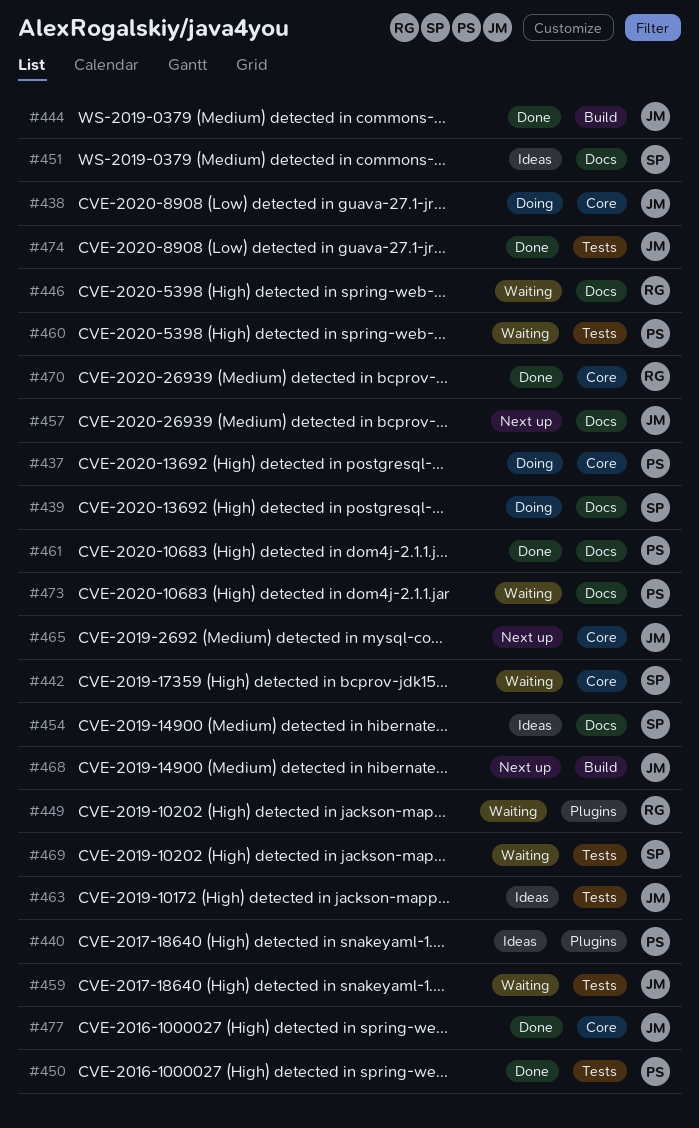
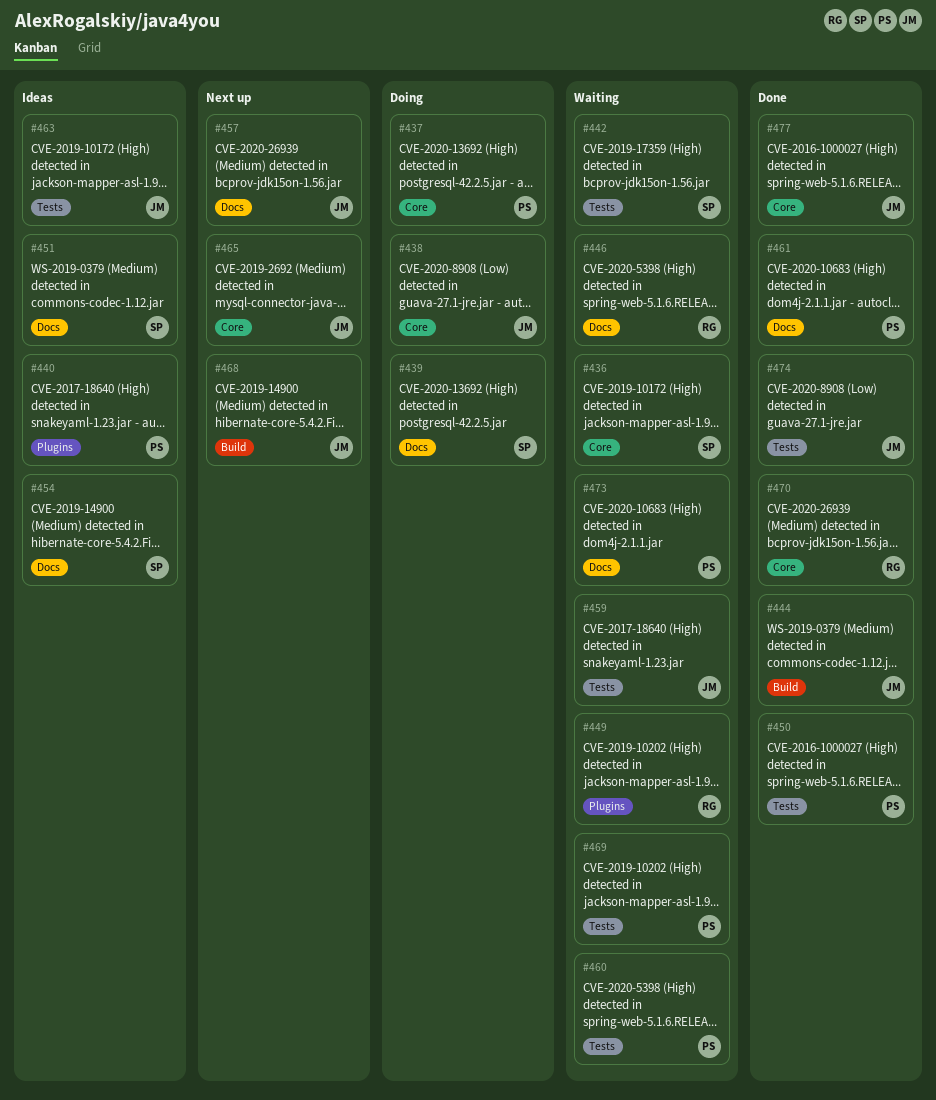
#436: none -> present
#442, label: Core -> Tests
#469, owner: SP -> PS

